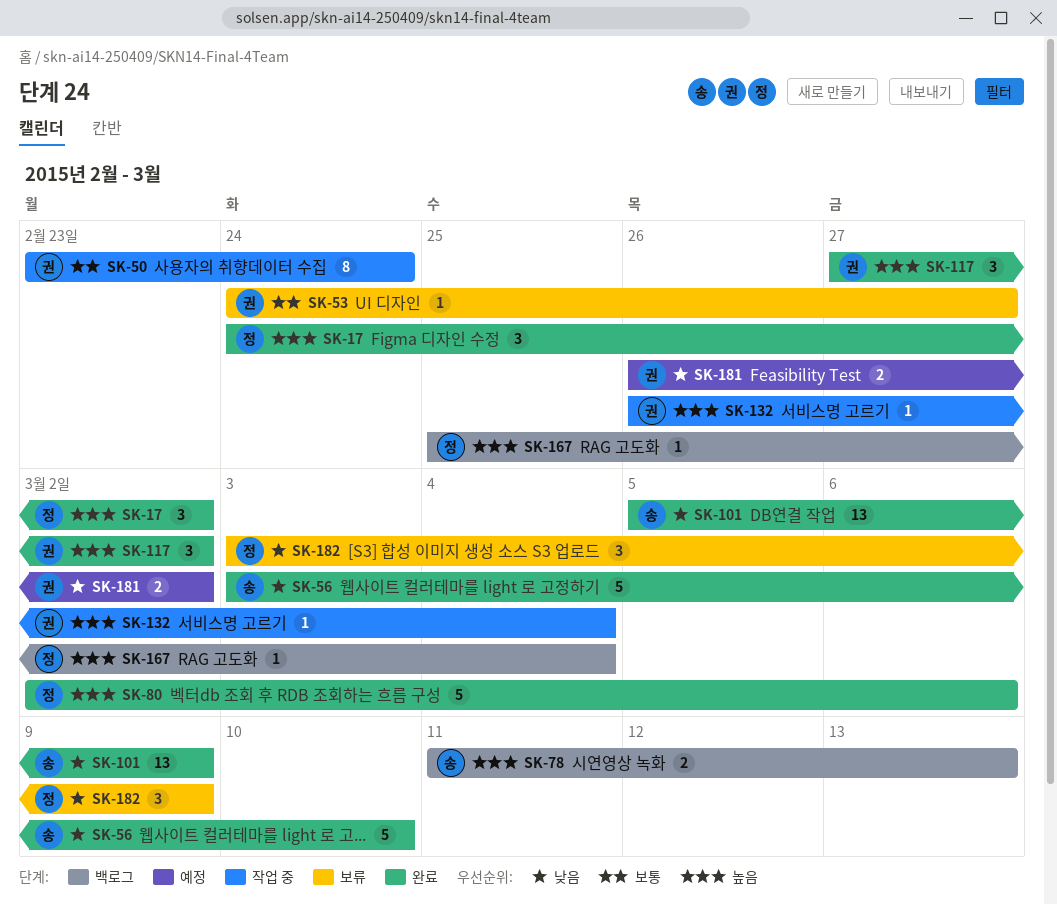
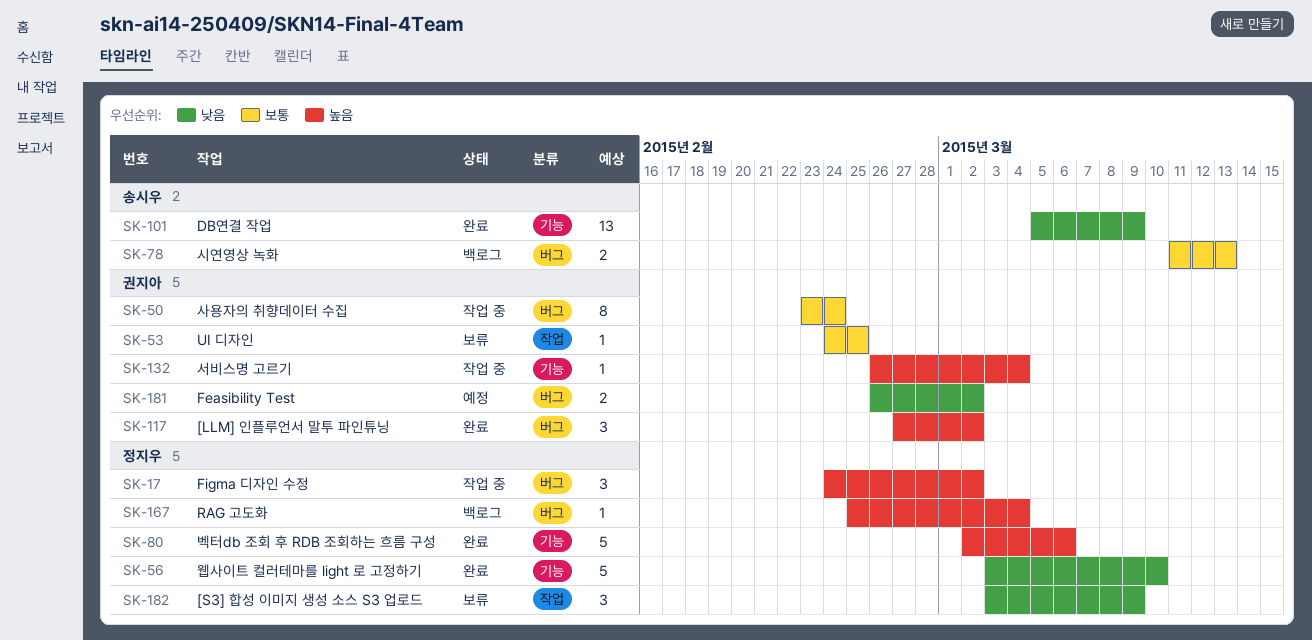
SK-17, status: 완료 -> 작업 중
SK-53, due: Feb 27 -> Feb 25
SK-56, owner: 송시우 -> 정지우
SK-78, priority: 높음 -> 보통

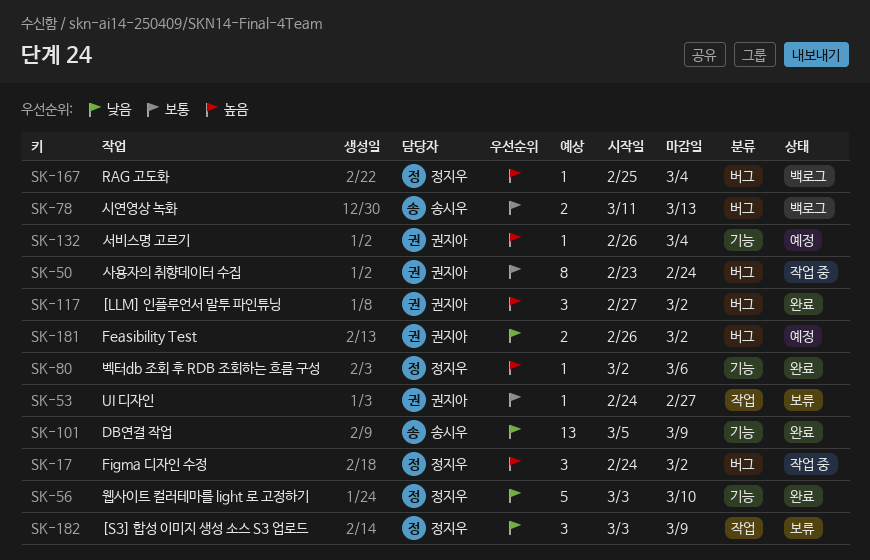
SK-53, due: Feb 25 -> Feb 27
SK-80, estimate: 5 -> 1
SK-132, status: 작업 중 -> 예정

